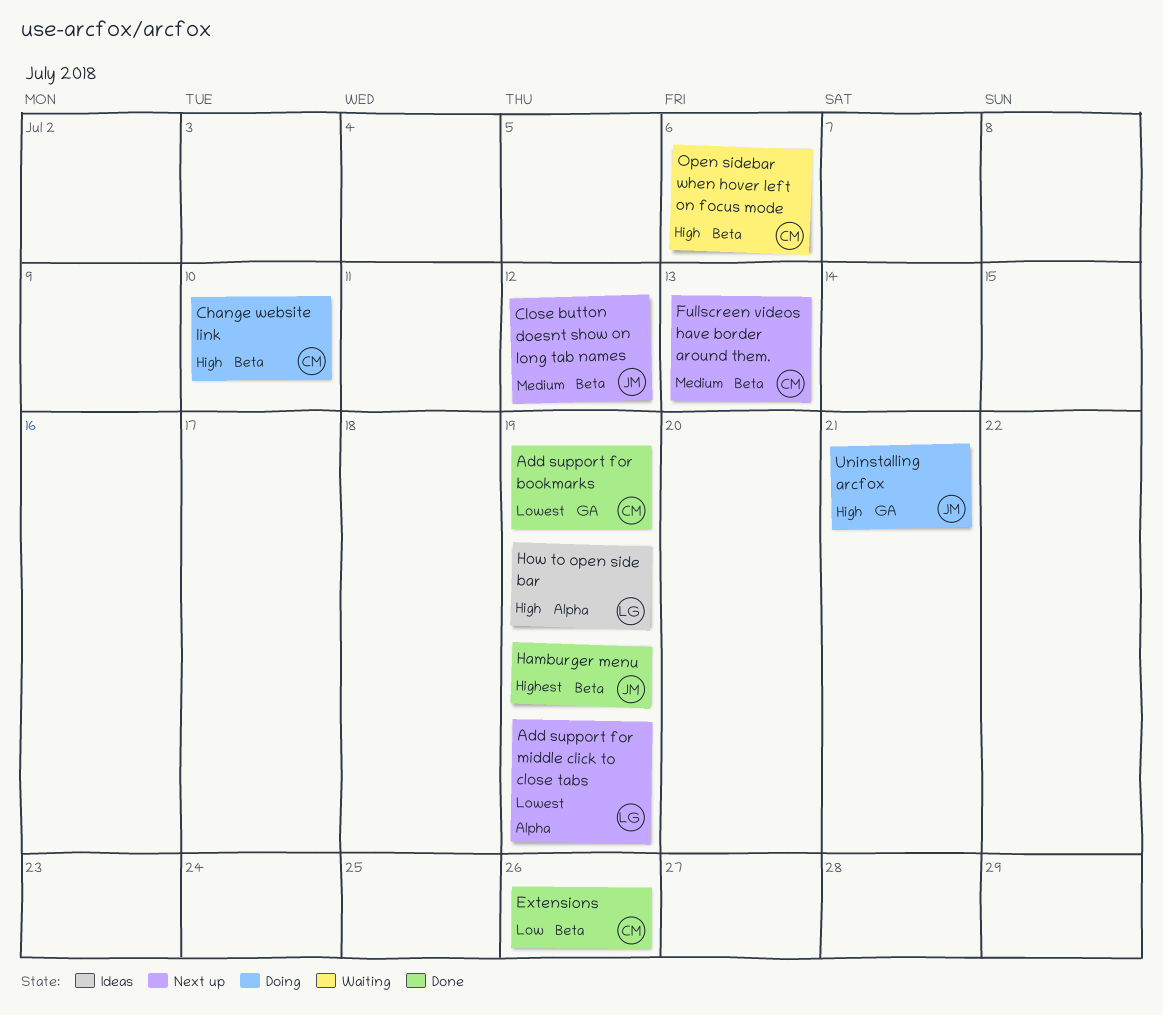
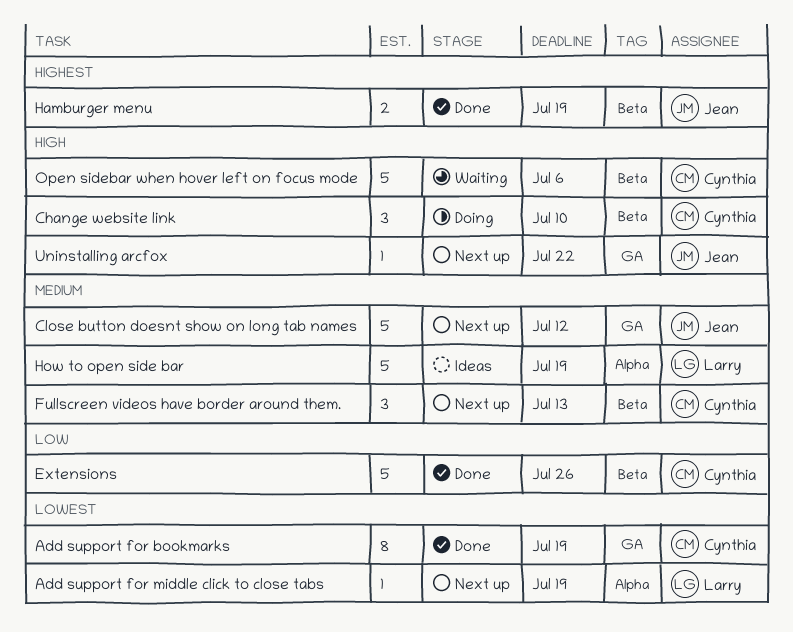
Close button doesnt show on long tab names, label: Beta -> GA
How to open side bar, priority: High -> Medium
Uninstalling arcfox, status: Doing -> Next up
Uninstalling arcfox, due: Jul 21 -> Jul 22

